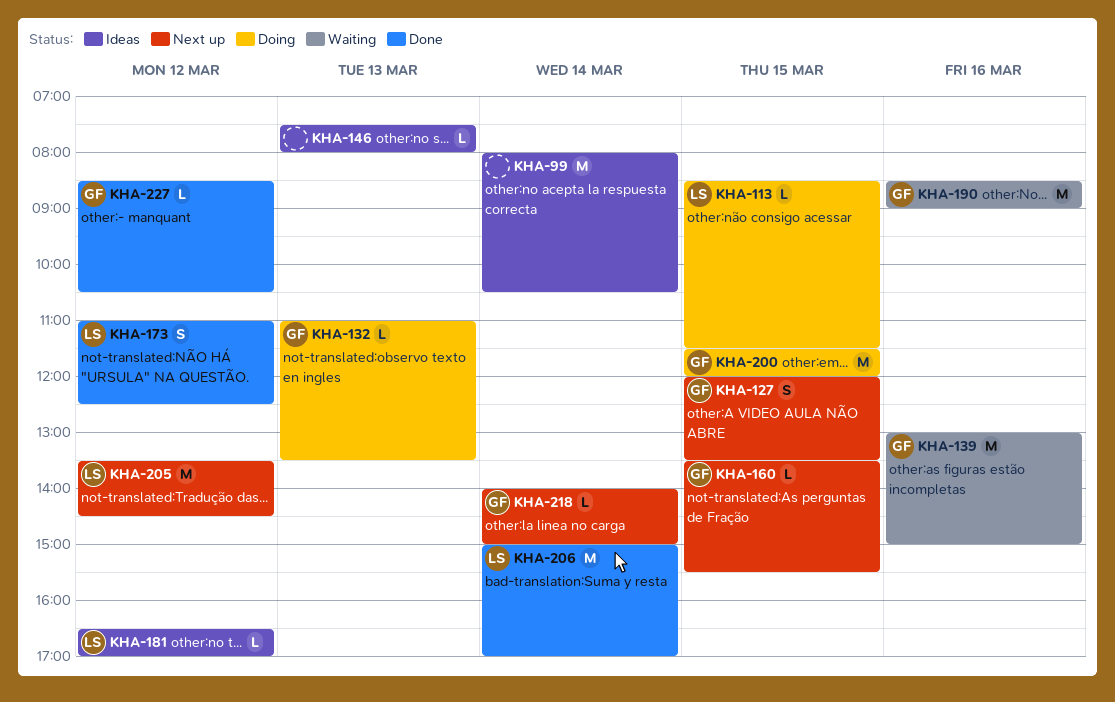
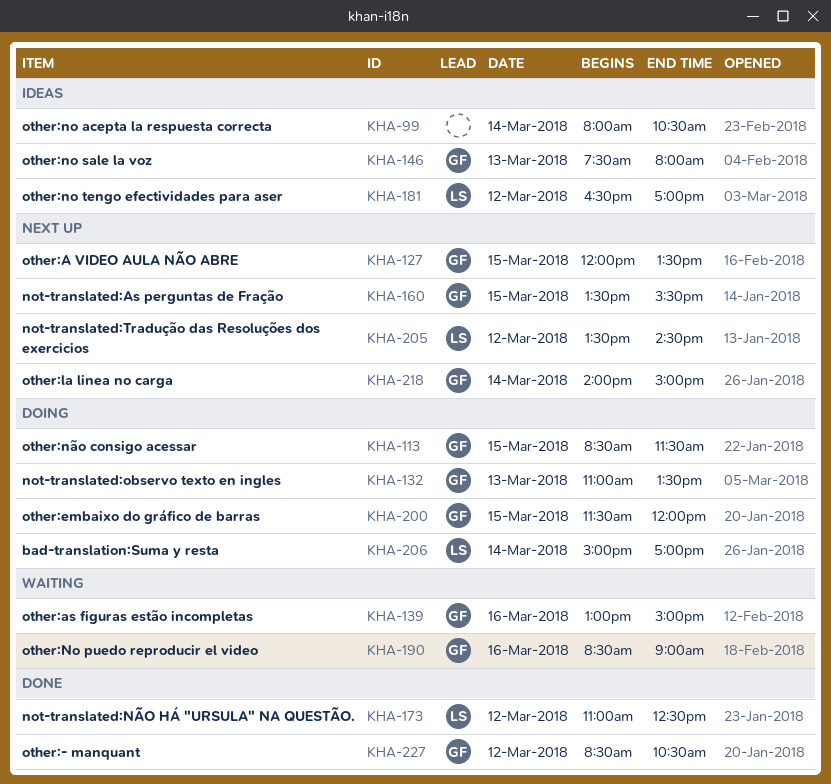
KHA-113, owner: LS -> GF
KHA-146, owner: none -> GF
KHA-206, status: Done -> Doing

